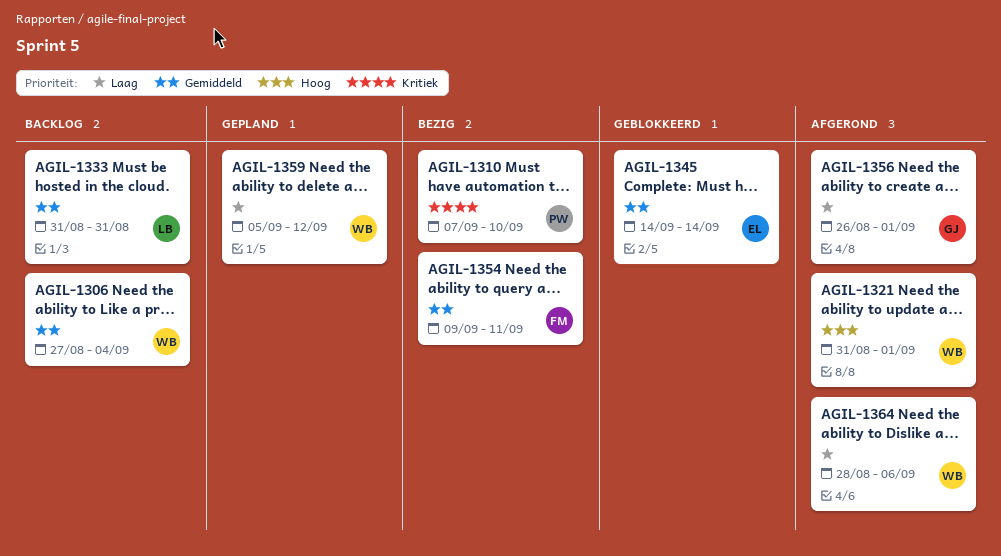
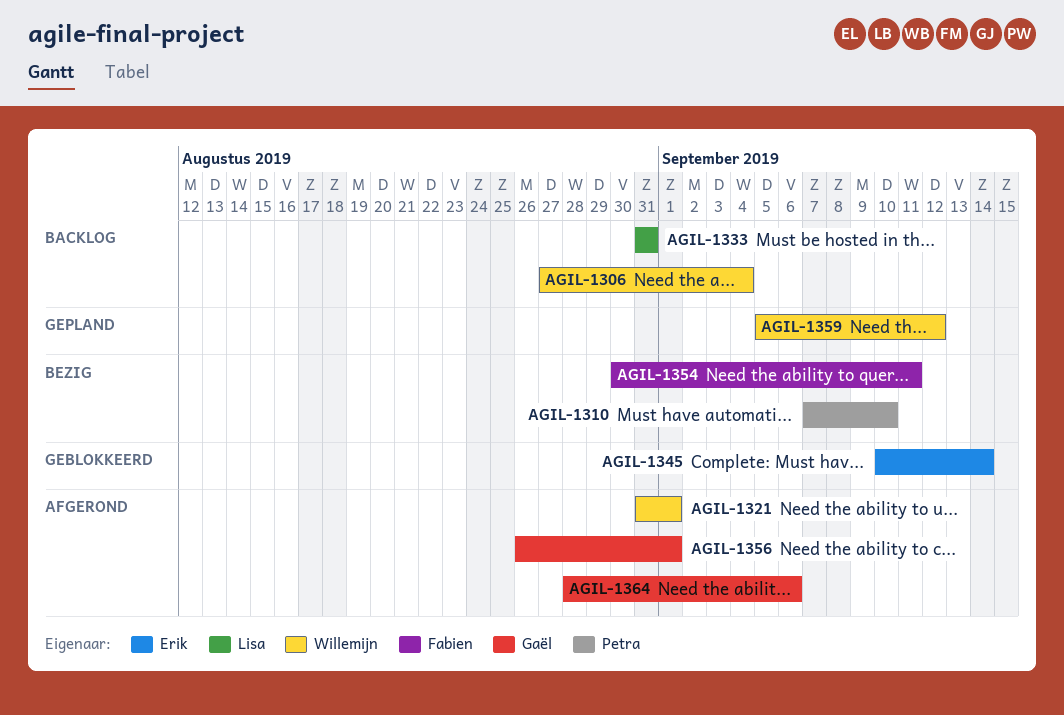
AGIL-1345, start: Sep 14 -> Sep 10
AGIL-1354, start: Sep 9 -> Aug 30
AGIL-1364, owner: Willemijn -> Gaël

